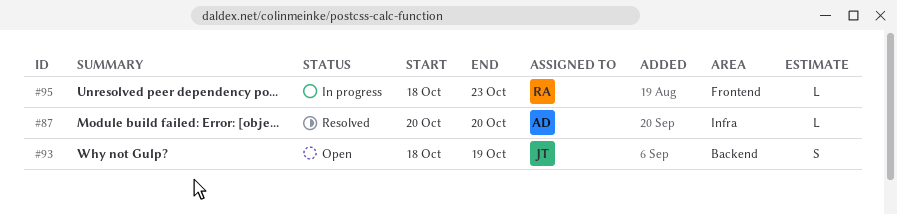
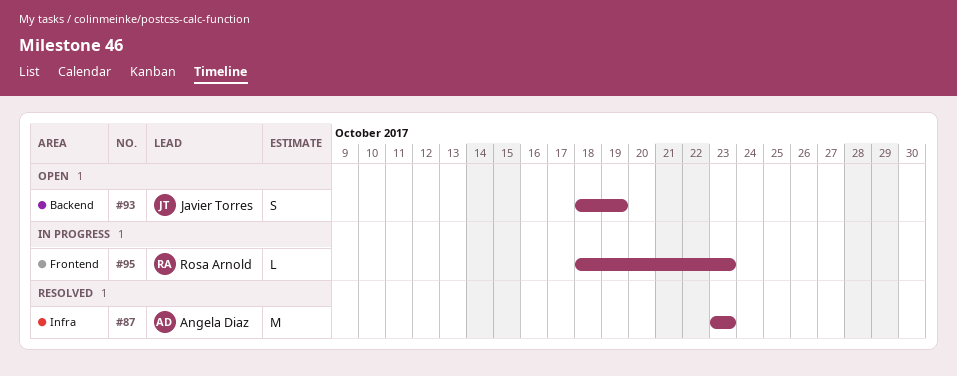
#87, estimate: L -> M
#87, start: Oct 20 -> Oct 23
#87, due: Oct 20 -> Oct 23

